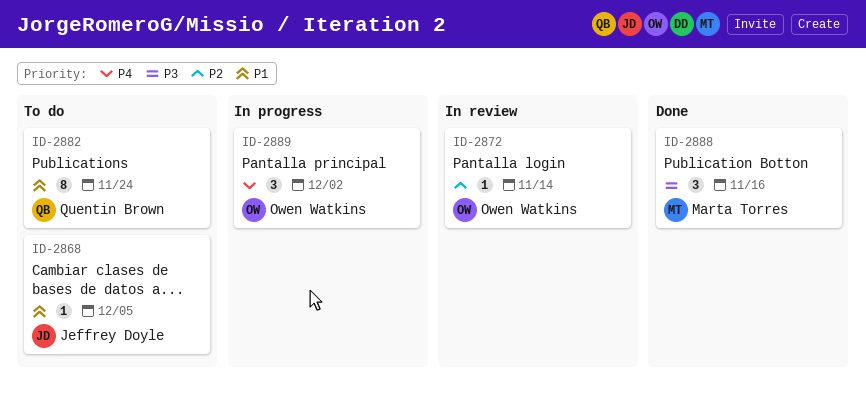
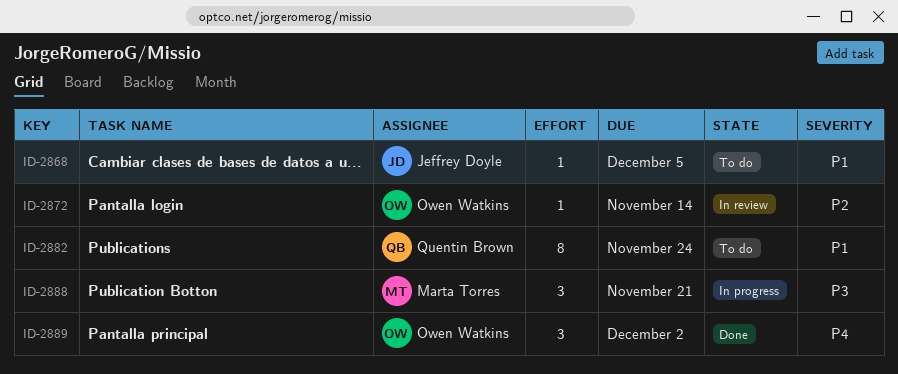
ID-2888, status: Done -> In progress
ID-2888, due: Nov 16 -> Nov 21
ID-2889, status: In progress -> Done

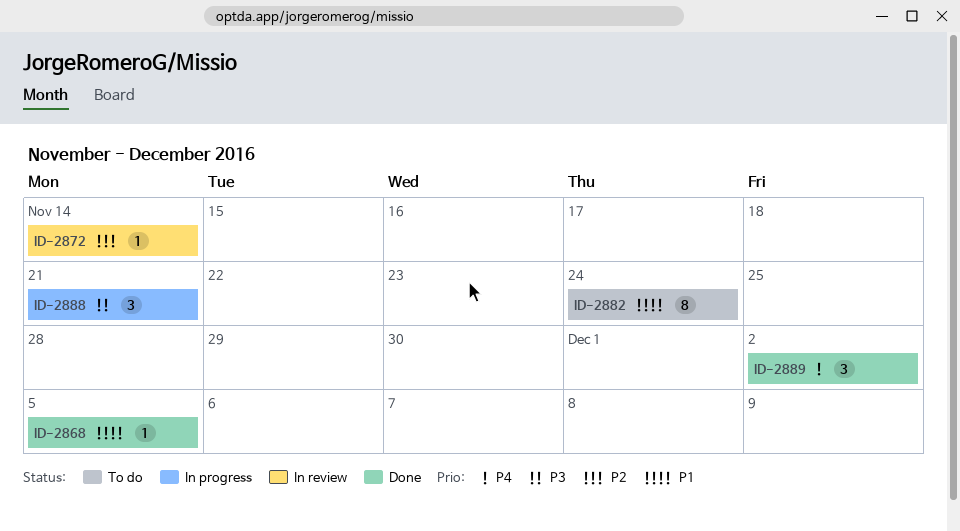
ID-2868, status: To do -> Done

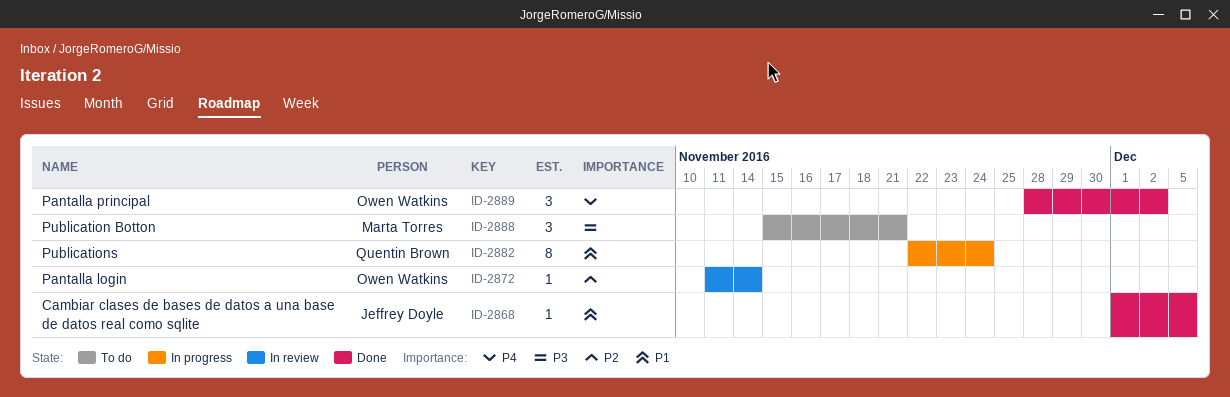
ID-2882, status: To do -> In progress
ID-2888, status: In progress -> To do

